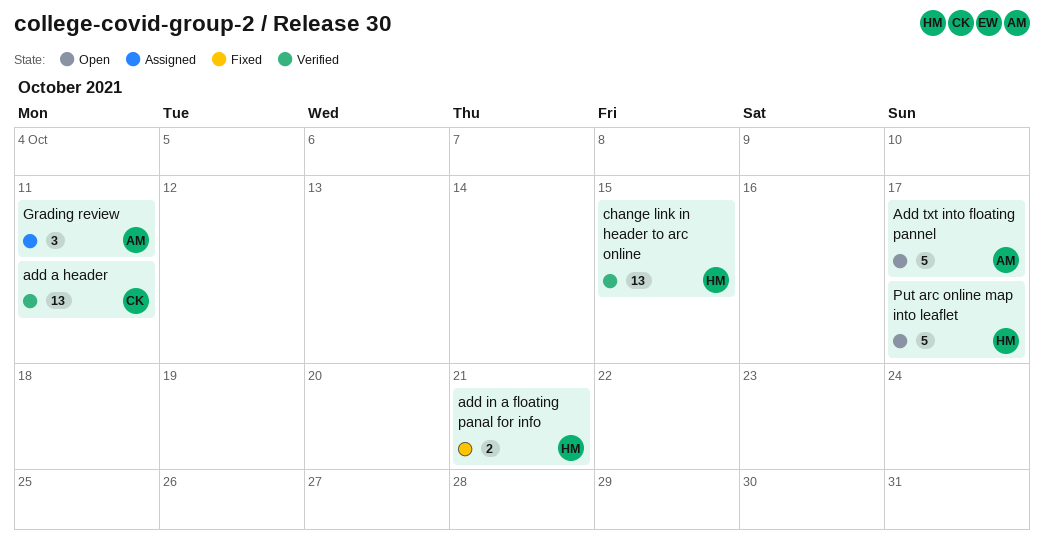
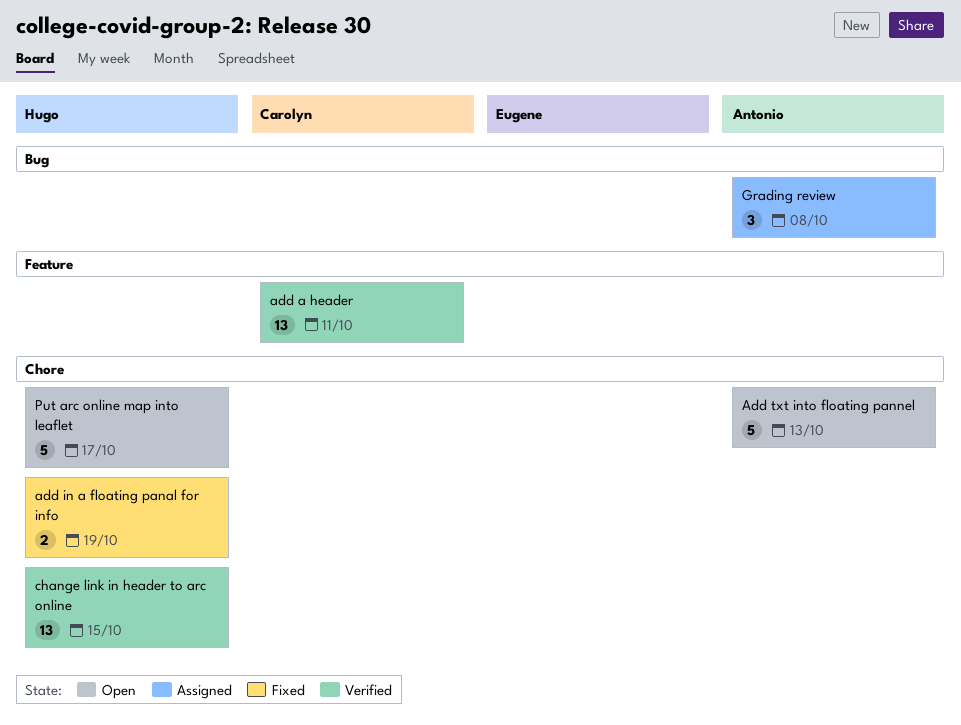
add in a floating panal for info, due: Oct 21 -> Oct 19
Add txt into floating pannel, due: Oct 17 -> Oct 13
Grading review, due: Oct 11 -> Oct 8

